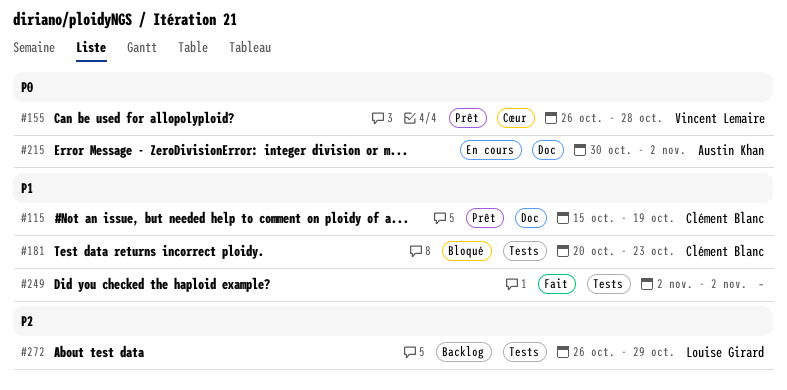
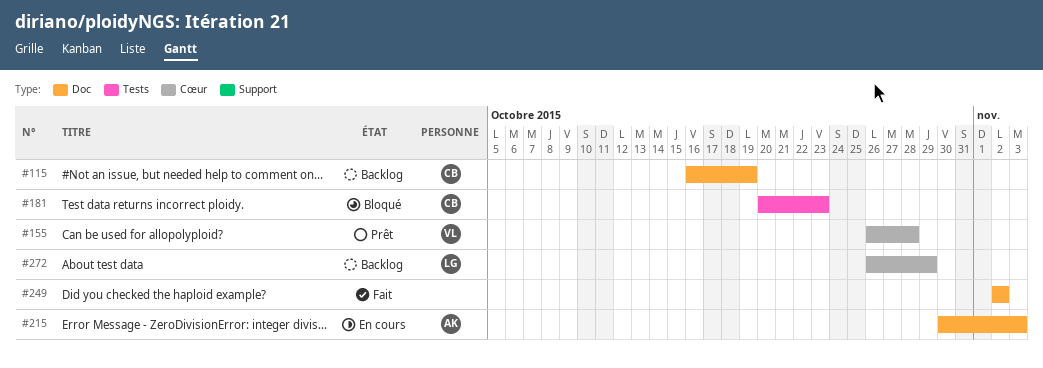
#115, status: Prêt -> Backlog
#115, start: Oct 15 -> Oct 16
#215, due: Nov 2 -> Nov 3
#249, label: Tests -> Doc
#272, label: Tests -> Cœur

